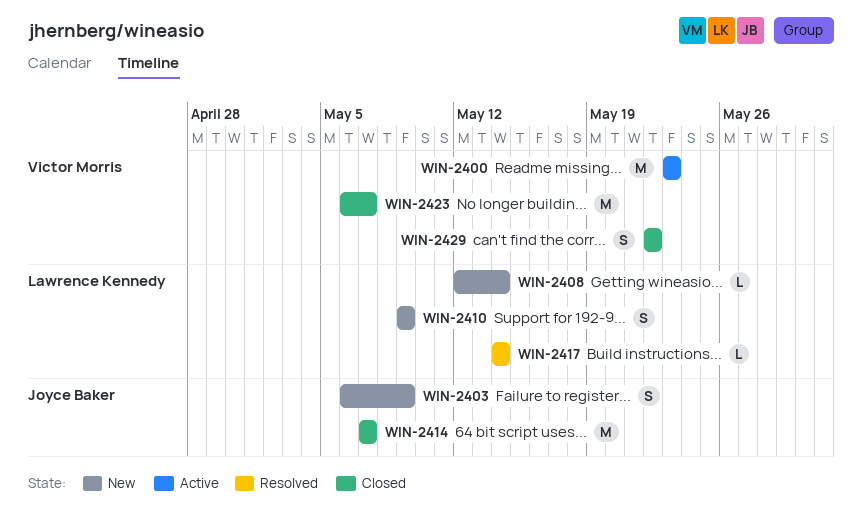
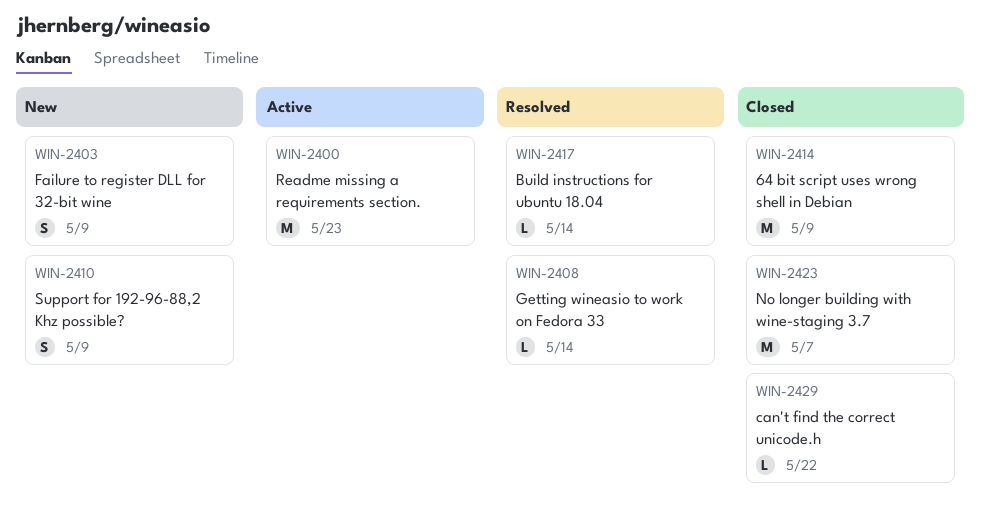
WIN-2408, status: New -> Resolved
WIN-2414, due: May 7 -> May 9
WIN-2429, estimate: S -> L

